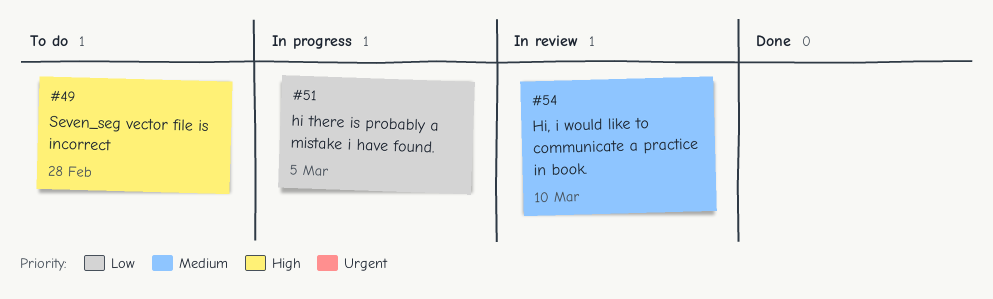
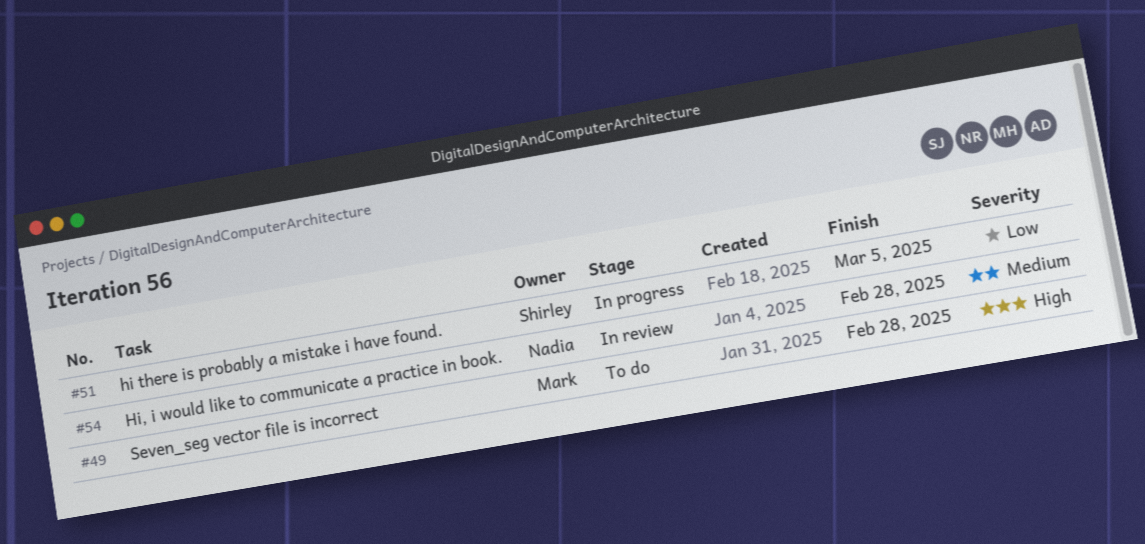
#54, due: Mar 10 -> Feb 28

